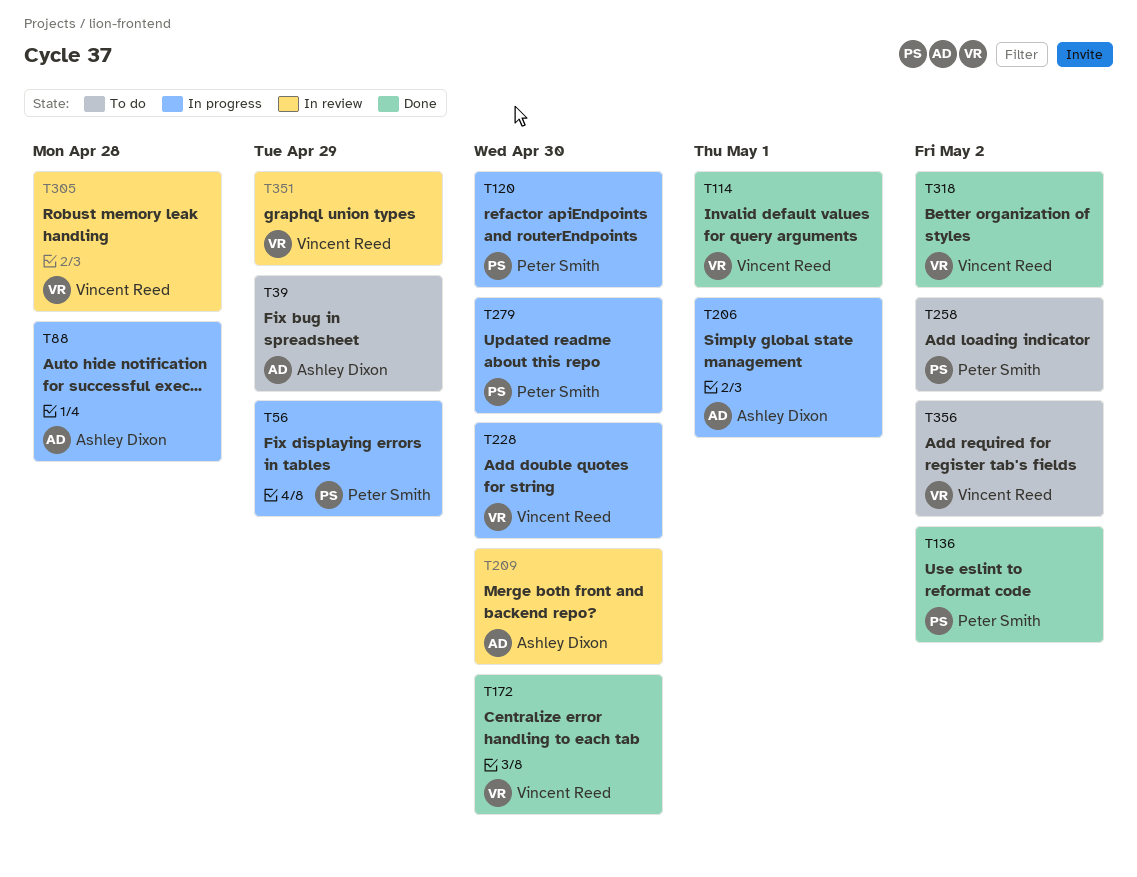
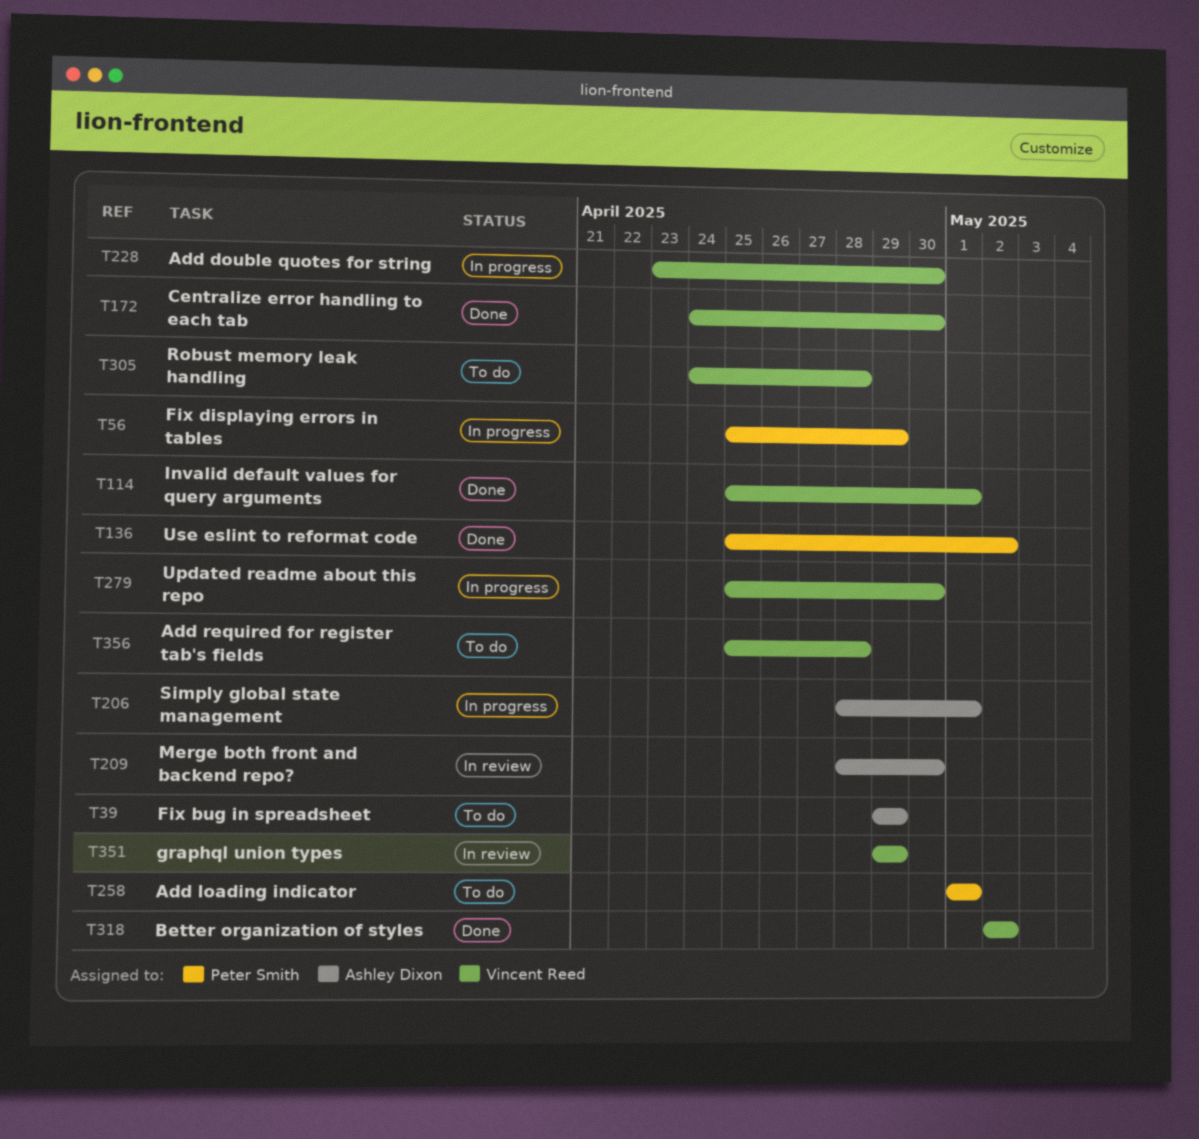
T88: present -> none
T120: present -> none
T258, due: May 2 -> May 1
T279, owner: Peter Smith -> Vincent Reed
T305, status: In review -> To do
T356, due: May 2 -> Apr 28

